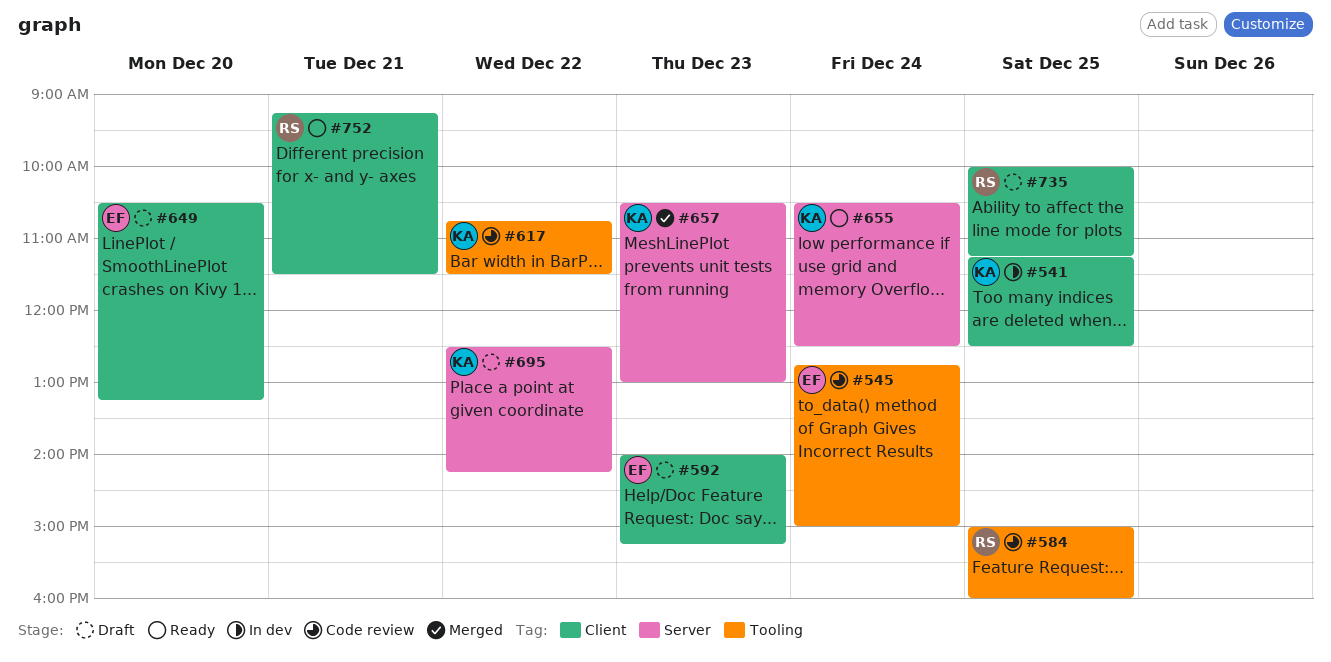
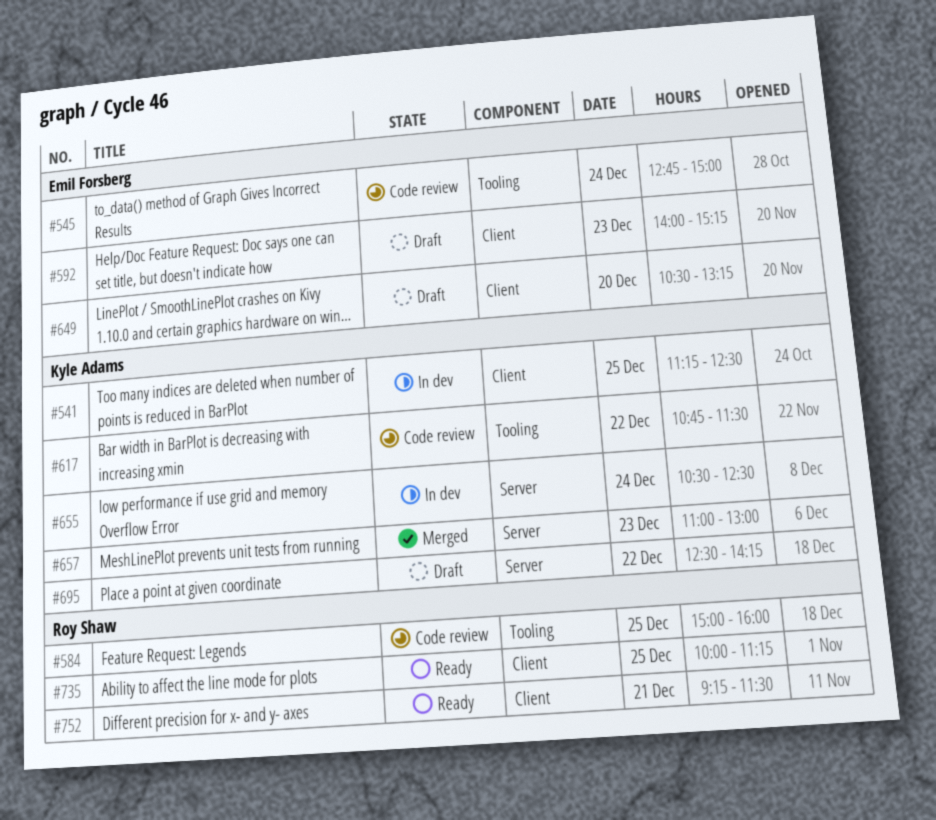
#655, status: Ready -> In dev
#657, begins: 10:30 -> 11:00
#735, status: Draft -> Ready

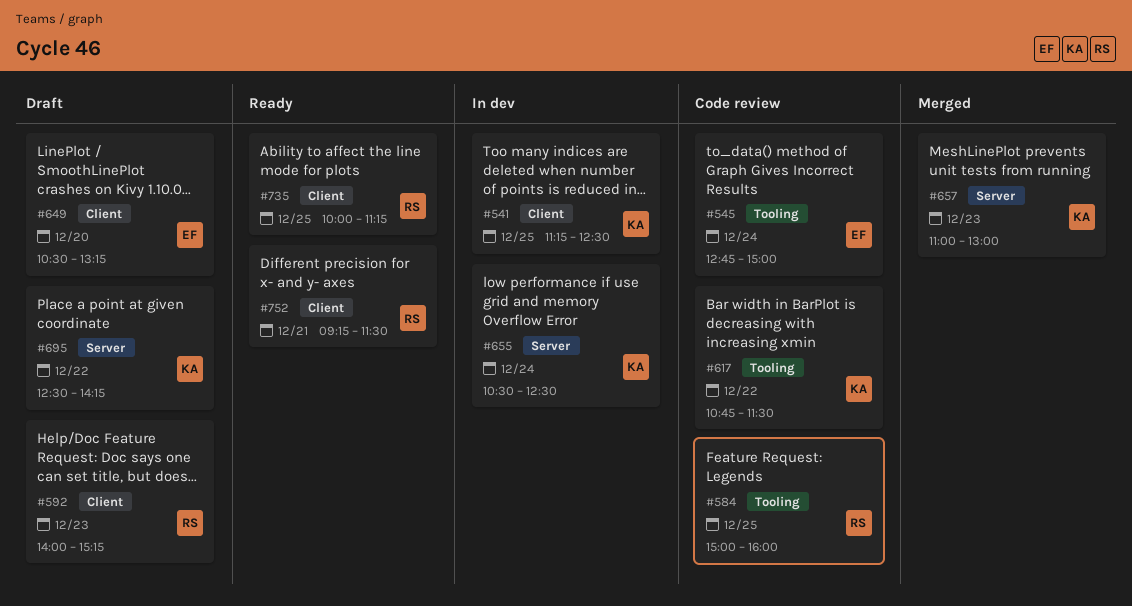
#592, owner: Emil Forsberg -> Roy Shaw

